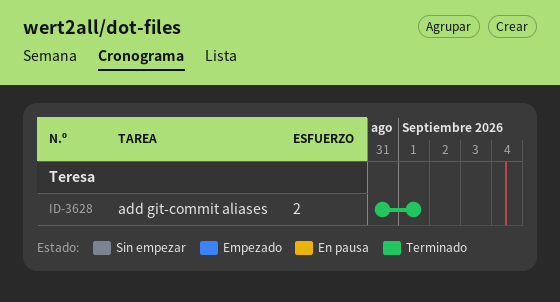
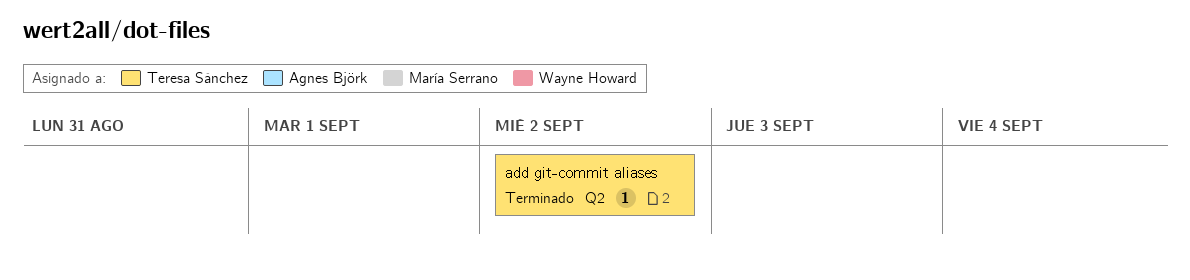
add git-commit aliases, estimate: 2 -> 1
add git-commit aliases, due: Sep 1 -> Sep 2

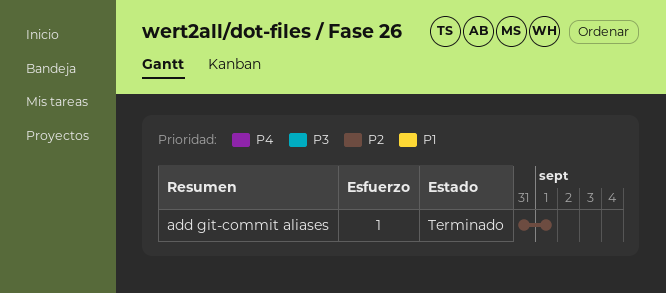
add git-commit aliases, due: Sep 2 -> Sep 1

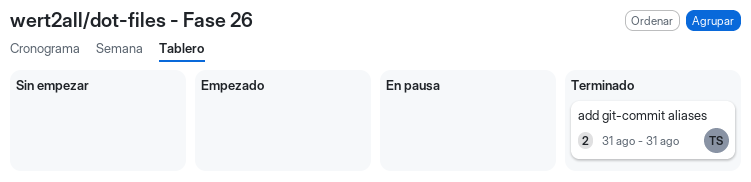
add git-commit aliases, estimate: 1 -> 2
add git-commit aliases, due: Sep 1 -> Aug 31

